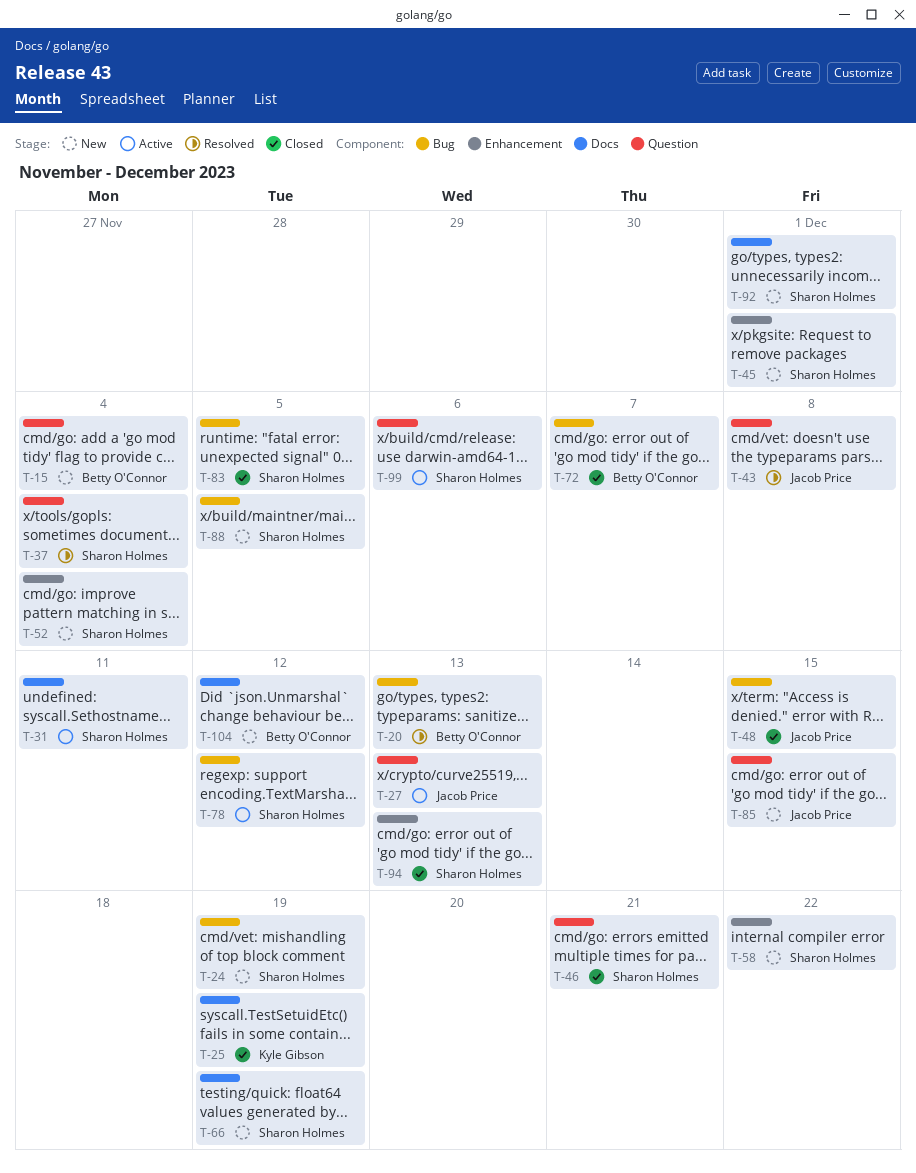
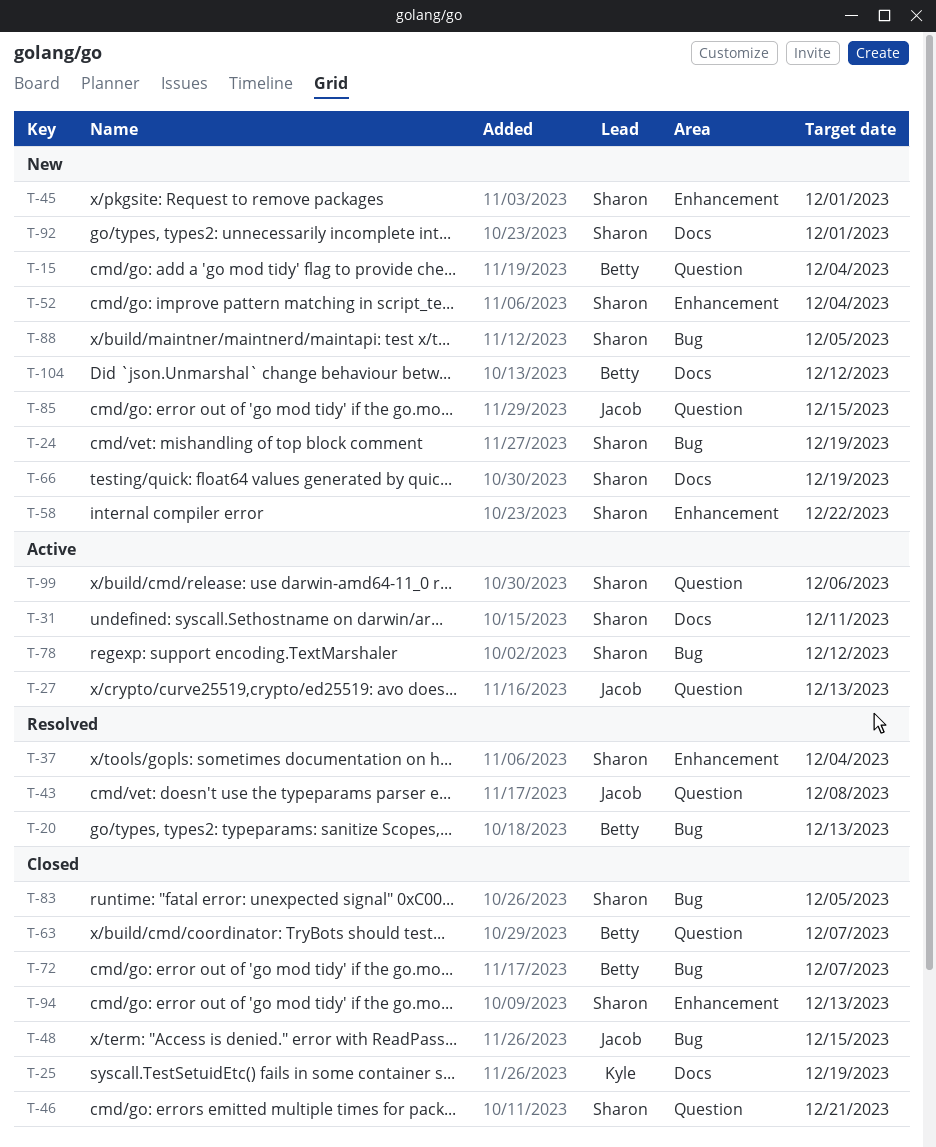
T-37, label: Question -> Enhancement
T-63: none -> present

